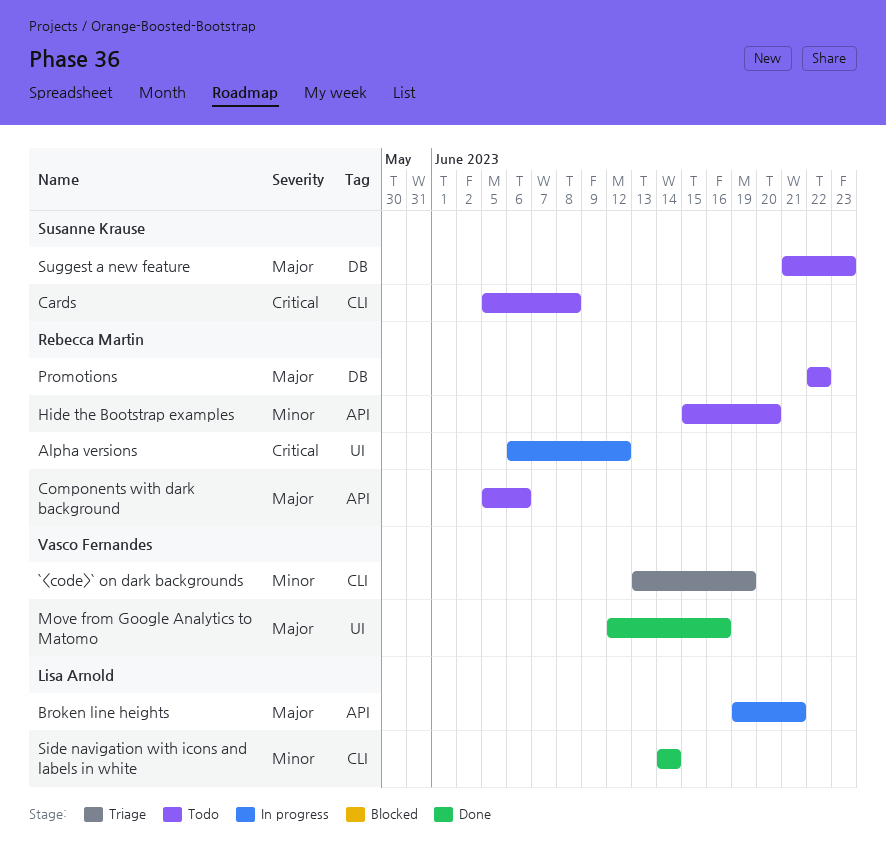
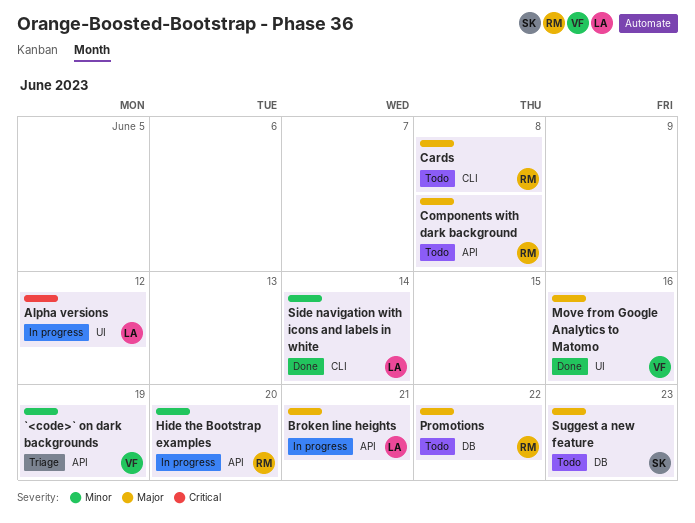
`<code>` on dark backgrounds, label: CLI -> API
Alpha versions, owner: Rebecca Martin -> Lisa Arnold
Cards, owner: Susanne Krause -> Rebecca Martin
Cards, priority: Critical -> Major
Components with dark background, due: Jun 6 -> Jun 8
Hide the Bootstrap examples, status: Todo -> In progress

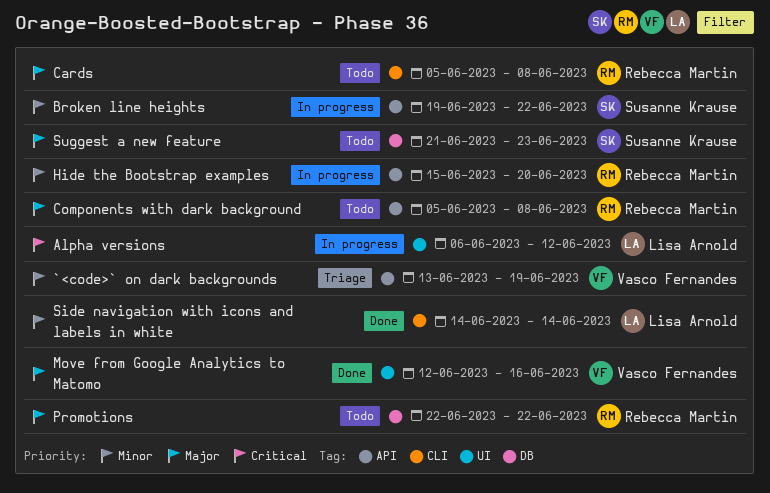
Broken line heights, owner: Lisa Arnold -> Susanne Krause
Broken line heights, priority: Major -> Minor
Broken line heights, due: Jun 21 -> Jun 22

